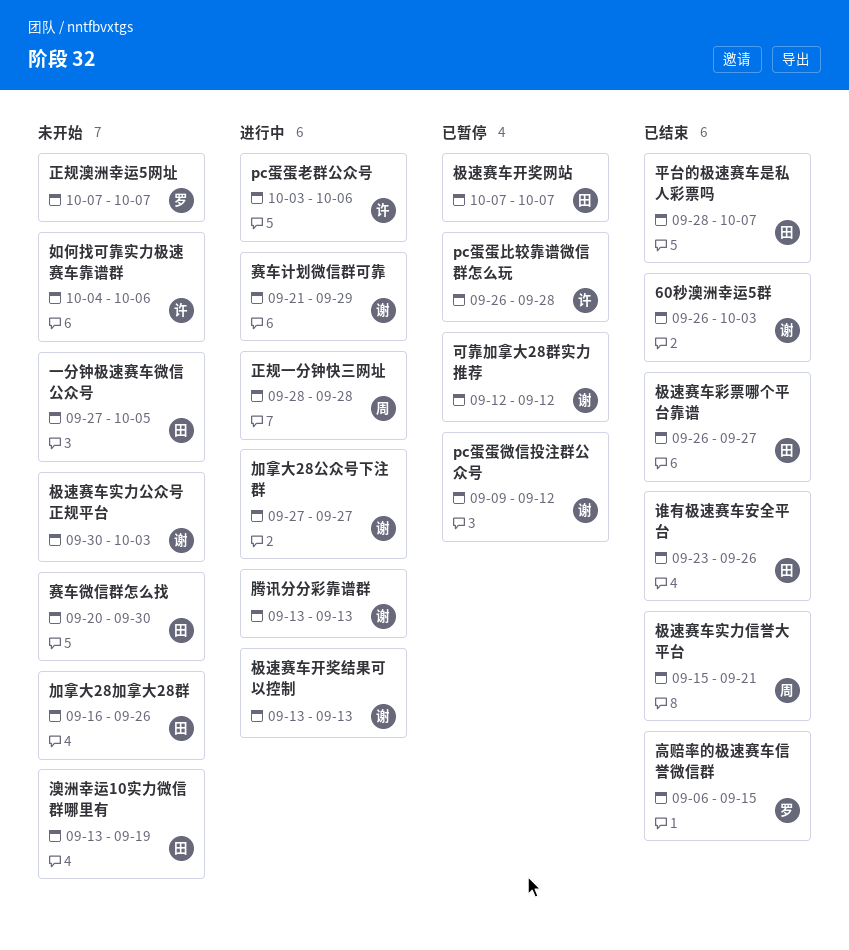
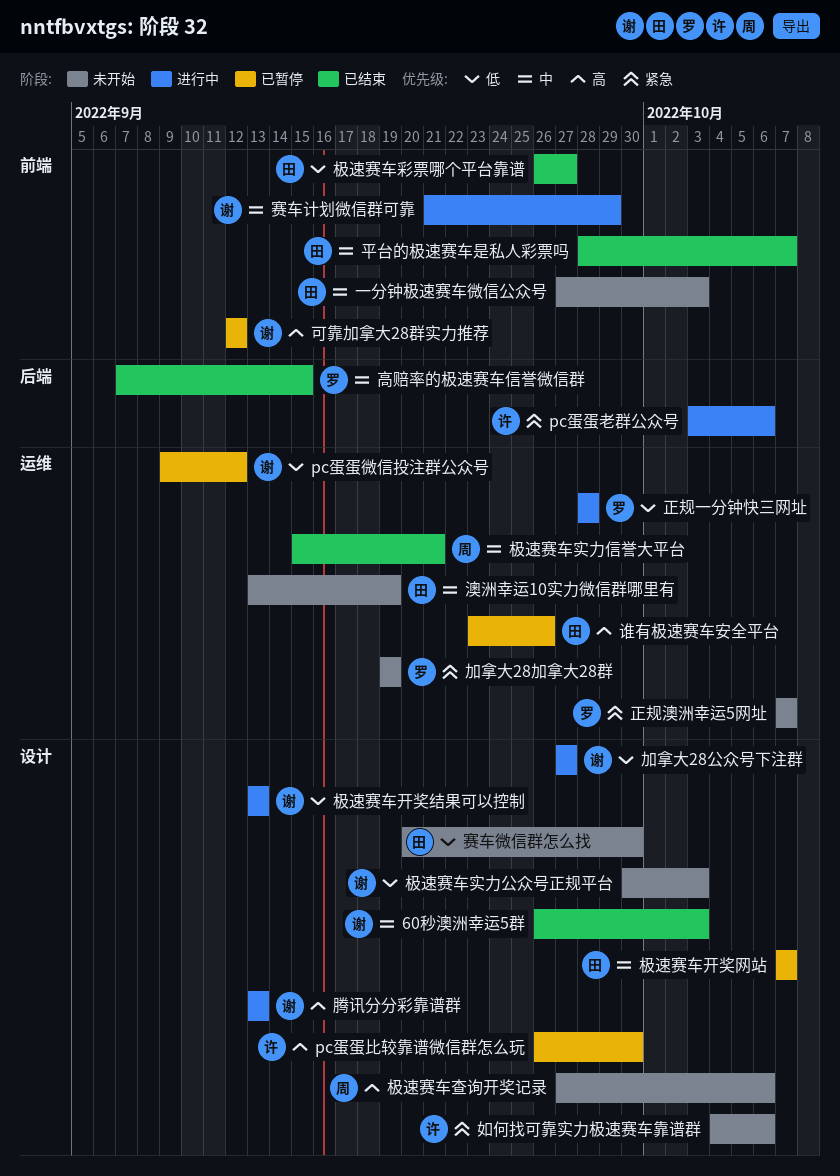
pc蛋蛋比较靠谱微信群怎么玩, due: Sep 28 -> Sep 30
一分钟极速赛车微信公众号, due: Oct 5 -> Oct 3
加拿大28加拿大28群, owner: 田 -> 罗
加拿大28加拿大28群, start: Sep 16 -> Sep 19
加拿大28加拿大28群, due: Sep 26 -> Sep 19
极速赛车查询开奖记录: none -> present
正规一分钟快三网址, owner: 周 -> 罗
谁有极速赛车安全平台, status: 已结束 -> 已暂停
高赔率的极速赛车信誉微信群, start: Sep 6 -> Sep 7

